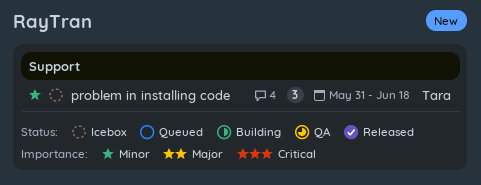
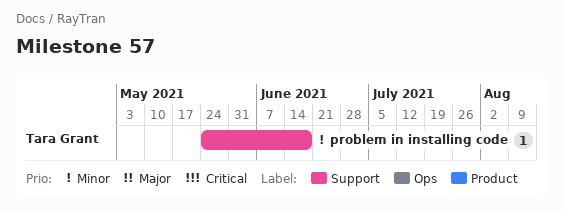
problem in installing code, estimate: 3 -> 1
problem in installing code, start: May 31 -> May 24

